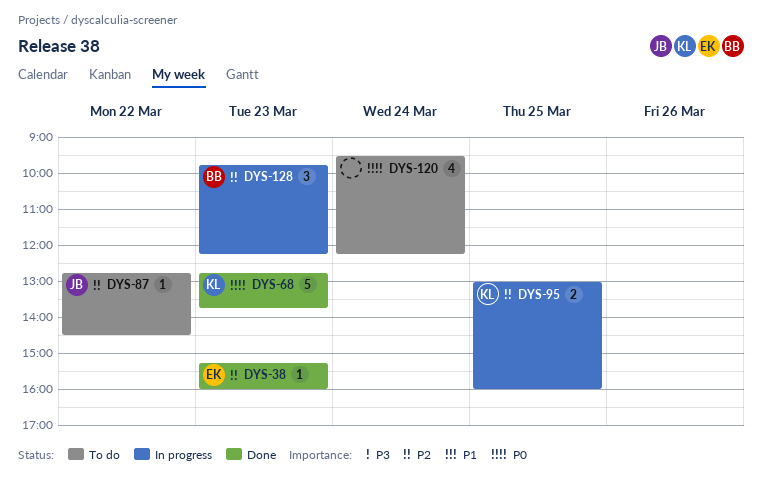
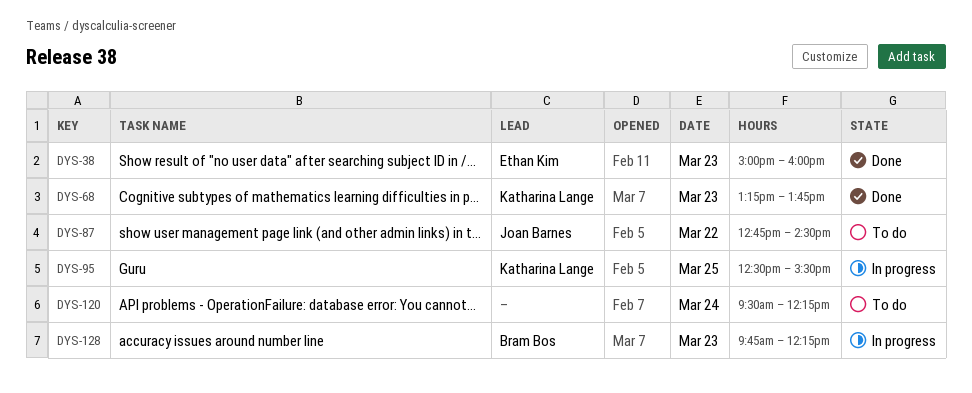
DYS-38, begins: 15:15 -> 15:00
DYS-68, begins: 12:45 -> 13:15
DYS-95, begins: 13:00 -> 12:30
DYS-95, ends: 16:00 -> 15:30

